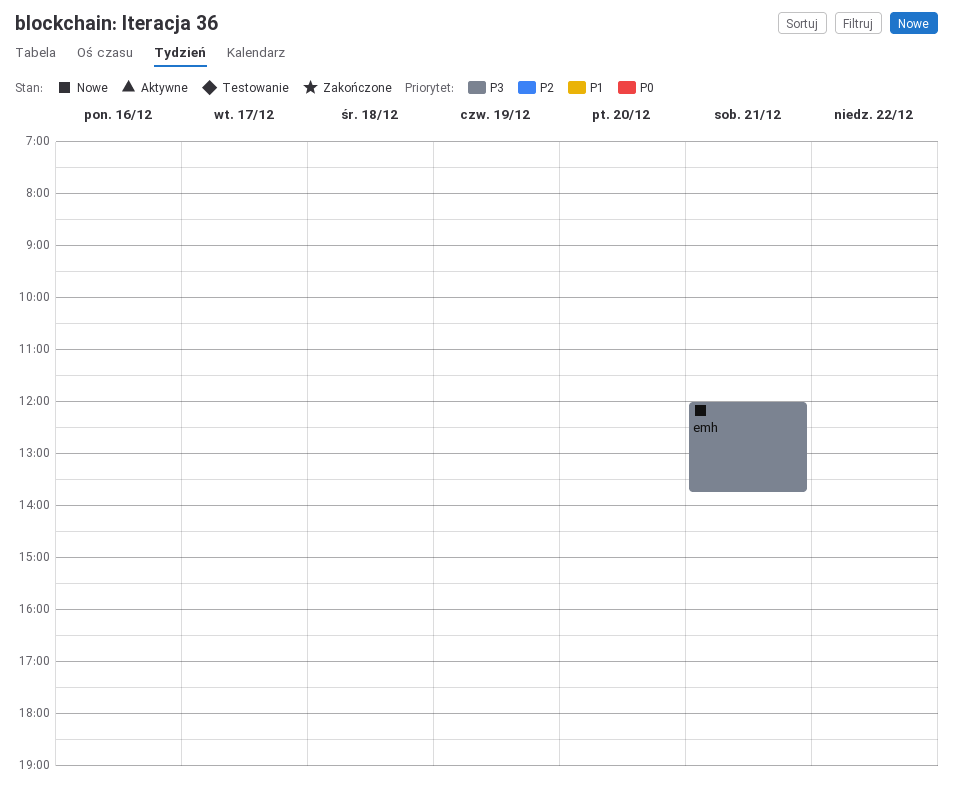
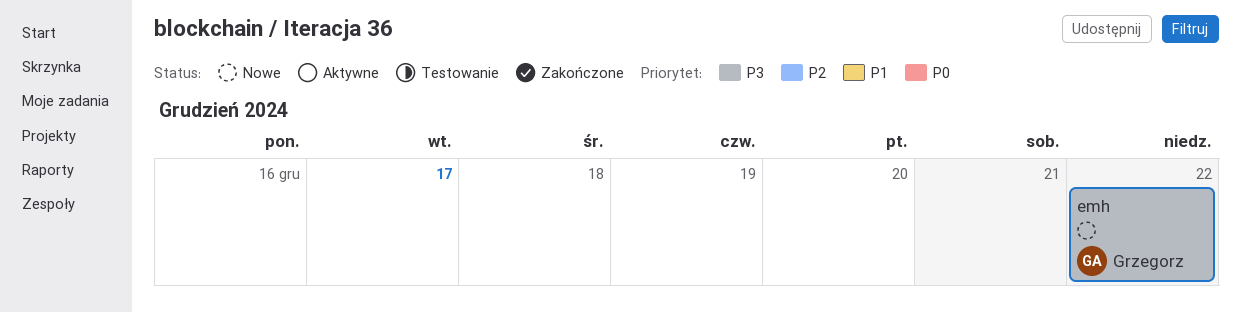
emh, day: Dec 21 -> Dec 22

